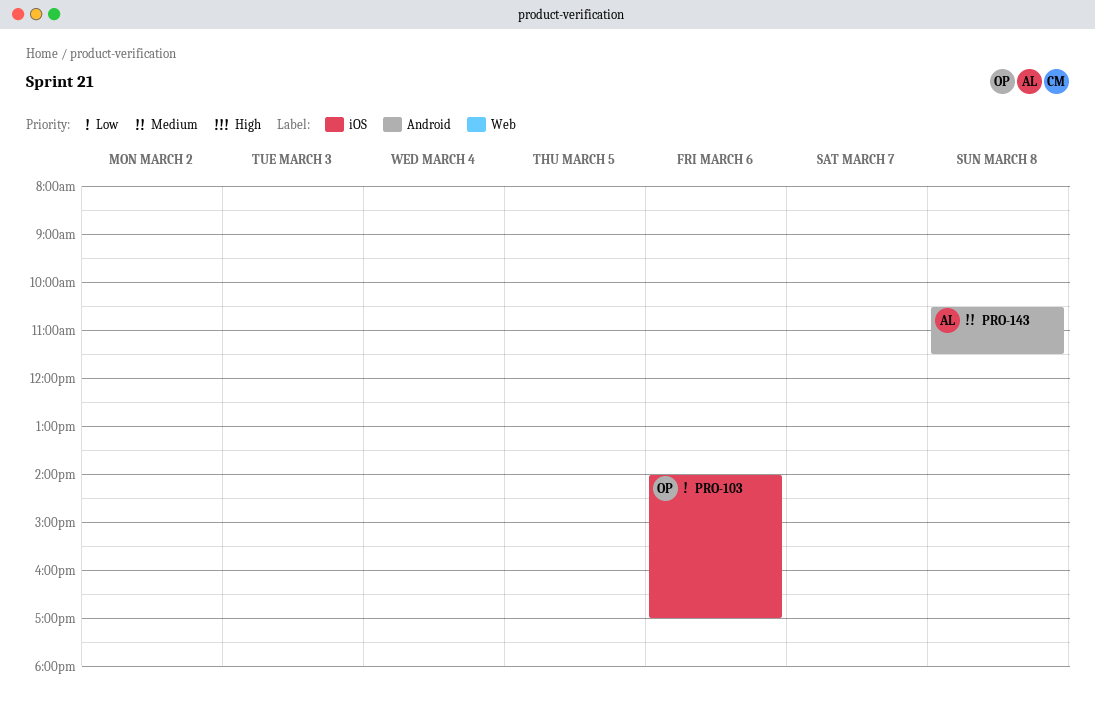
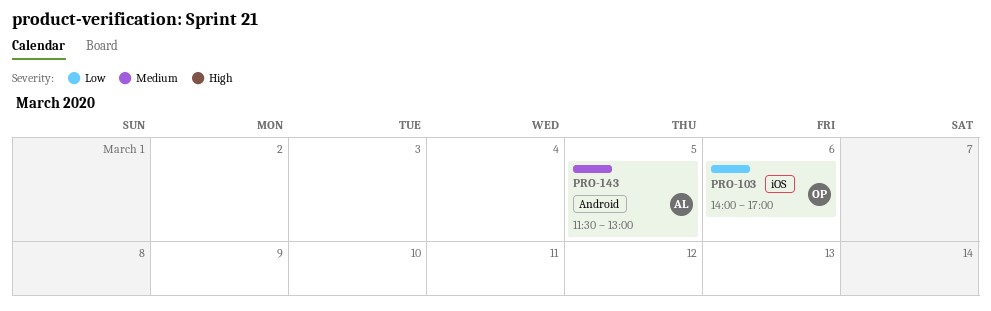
PRO-143, day: Mar 8 -> Mar 5
PRO-143, begins: 10:30 -> 11:30
PRO-143, ends: 11:30 -> 13:00

